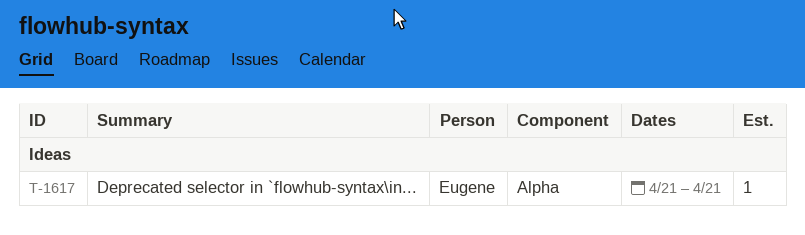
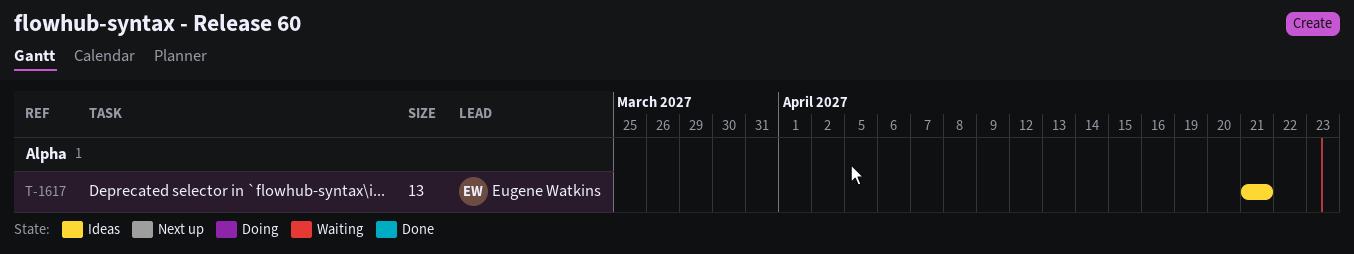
T-1617, estimate: 1 -> 13

